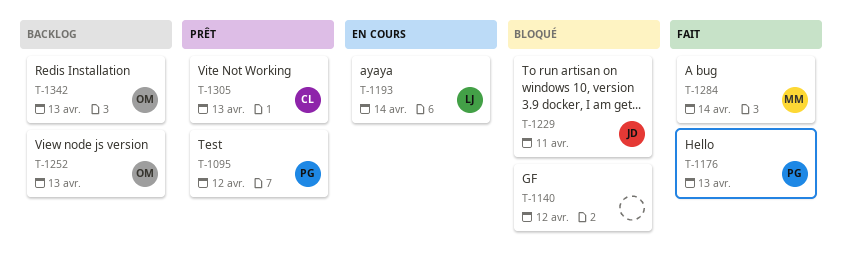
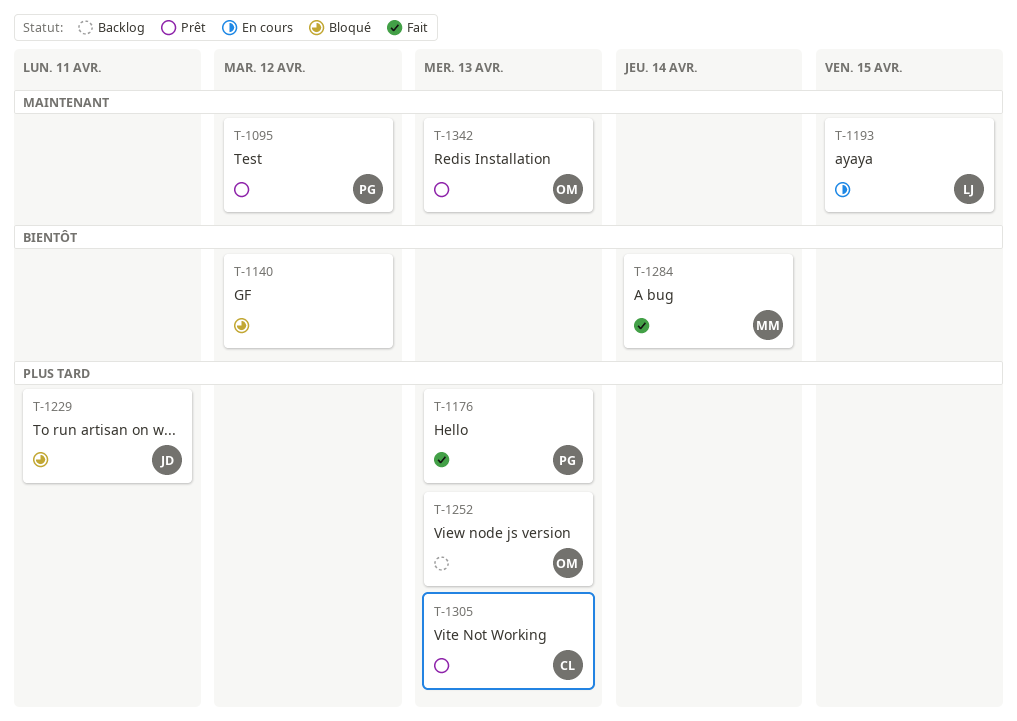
T-1193, due: Apr 14 -> Apr 15
T-1342, status: Backlog -> Prêt

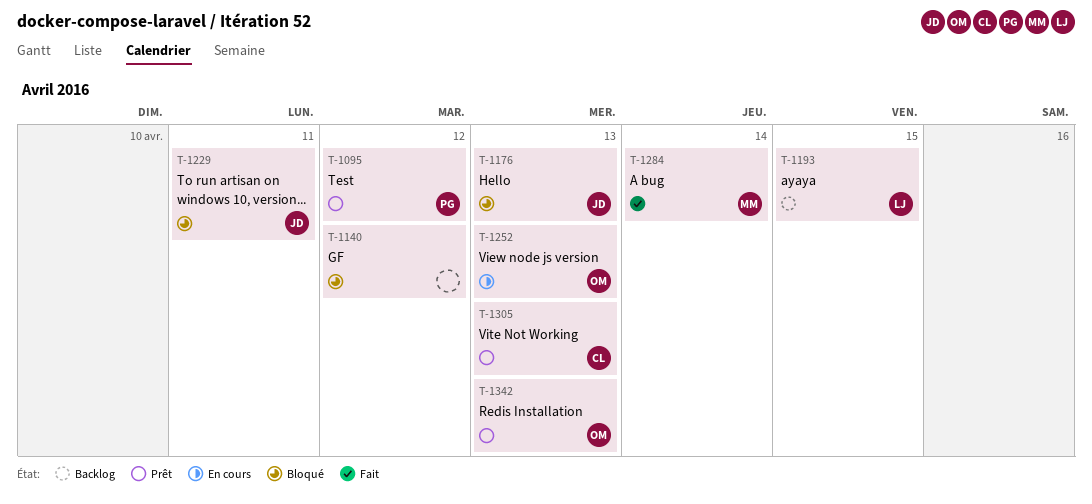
T-1176, status: Fait -> Bloqué
T-1176, owner: PG -> JD
T-1193, status: En cours -> Backlog
T-1252, status: Backlog -> En cours

